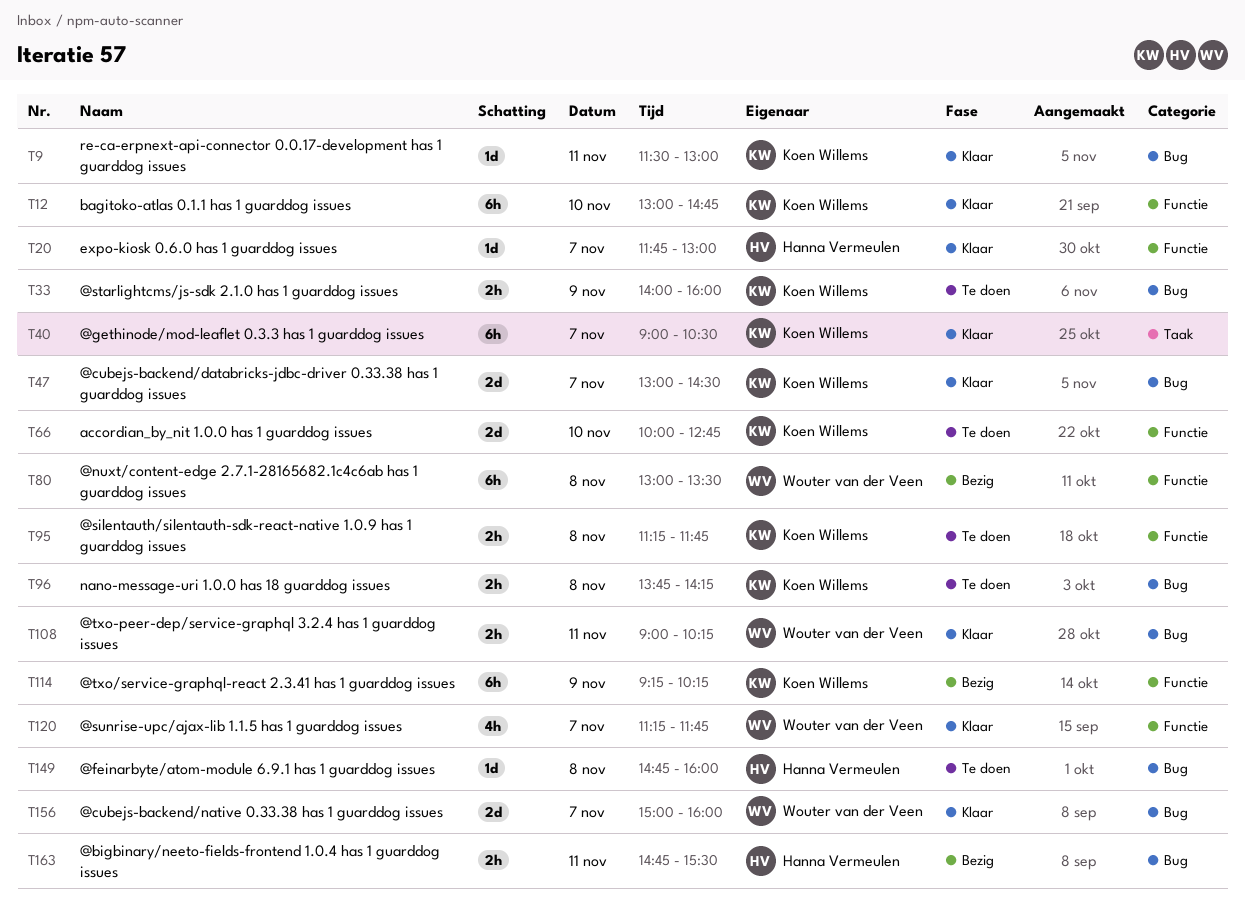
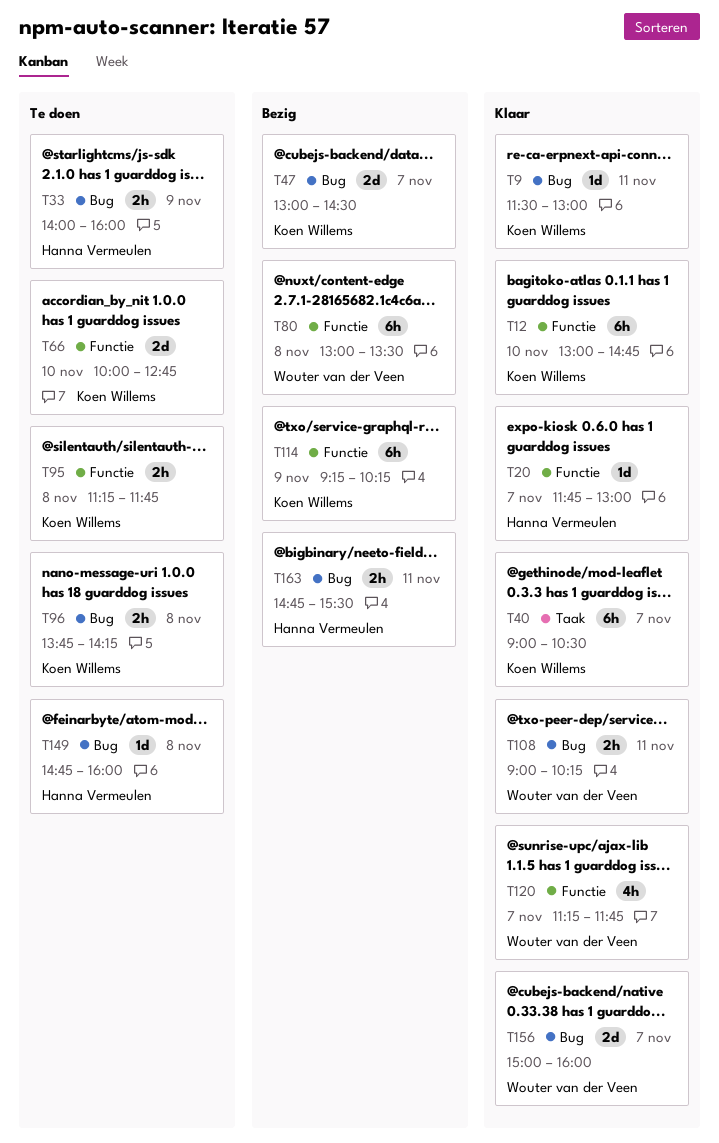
T33, owner: Koen Willems -> Hanna Vermeulen
T47, status: Klaar -> Bezig

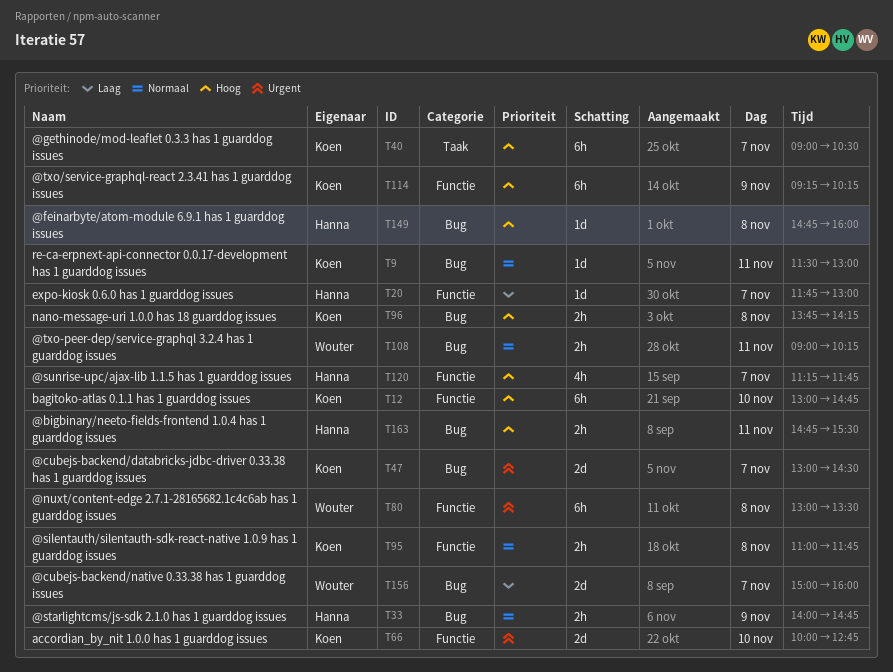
T33, ends: 16:00 -> 14:45
T95, begins: 11:15 -> 11:00
T120, owner: Wouter van der Veen -> Hanna Vermeulen

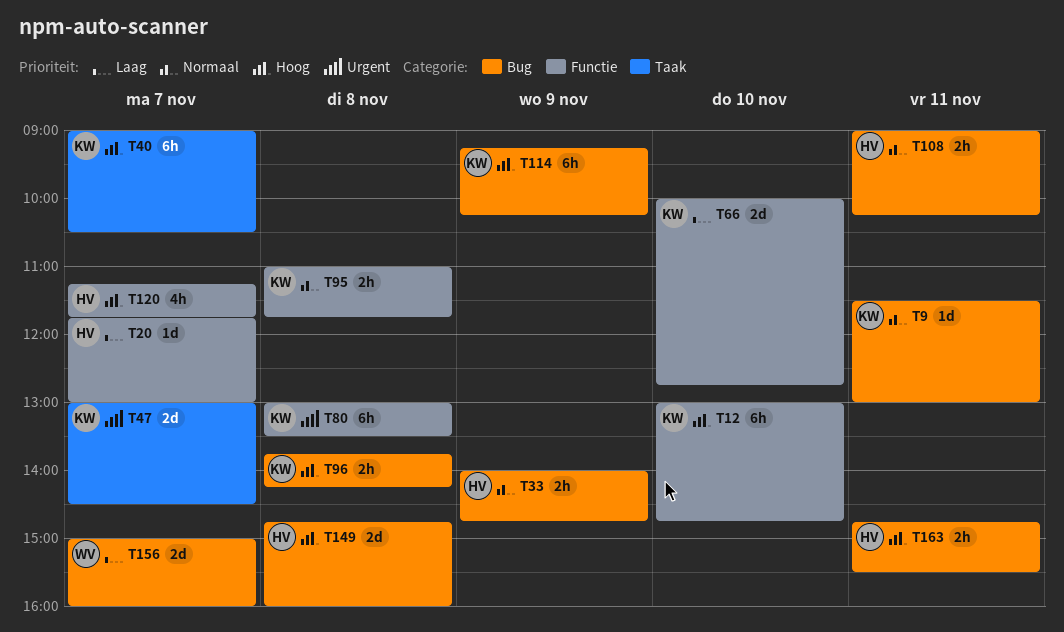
T47, label: Bug -> Taak
T66, priority: Urgent -> Laag
T80, owner: Wouter -> Koen
T108, owner: Wouter -> Hanna
T114, label: Functie -> Bug
T149, estimate: 1d -> 2d

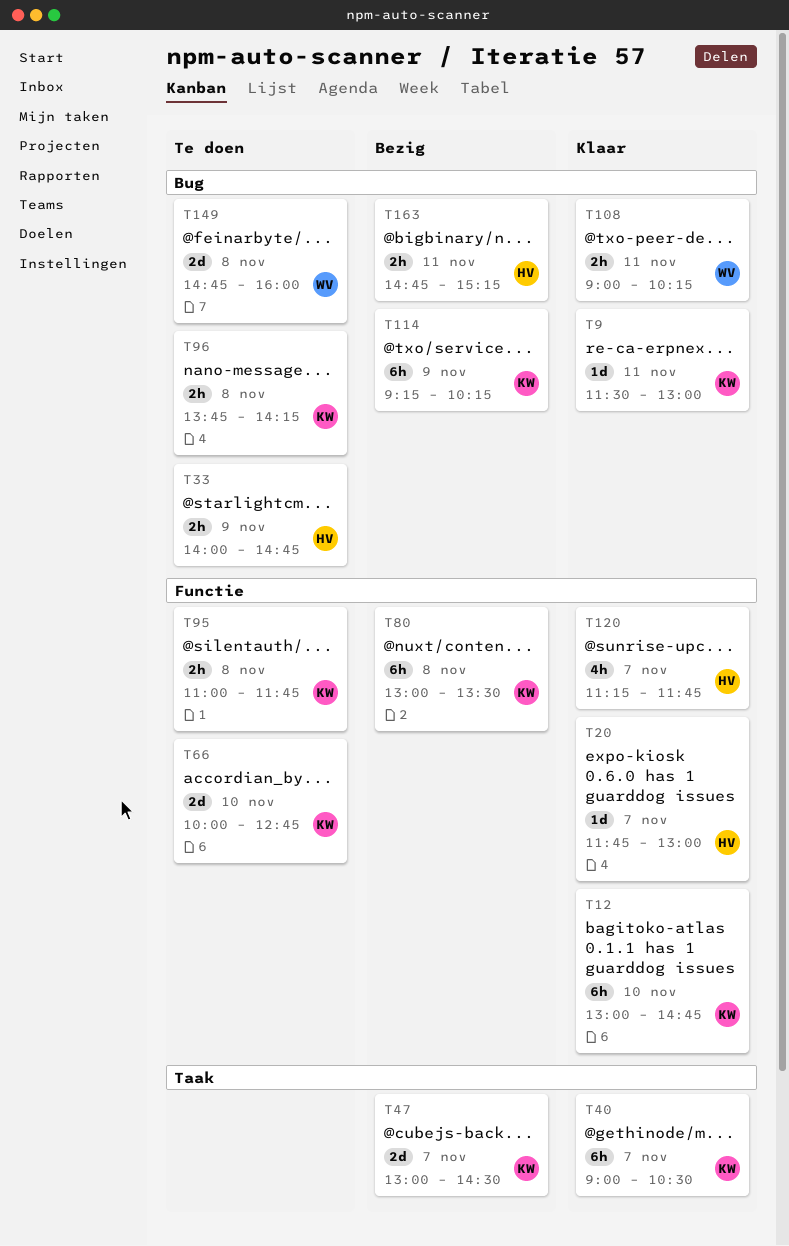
T108, owner: HV -> WV
T149, owner: HV -> WV
T156: present -> none
T163, ends: 15:30 -> 15:15

